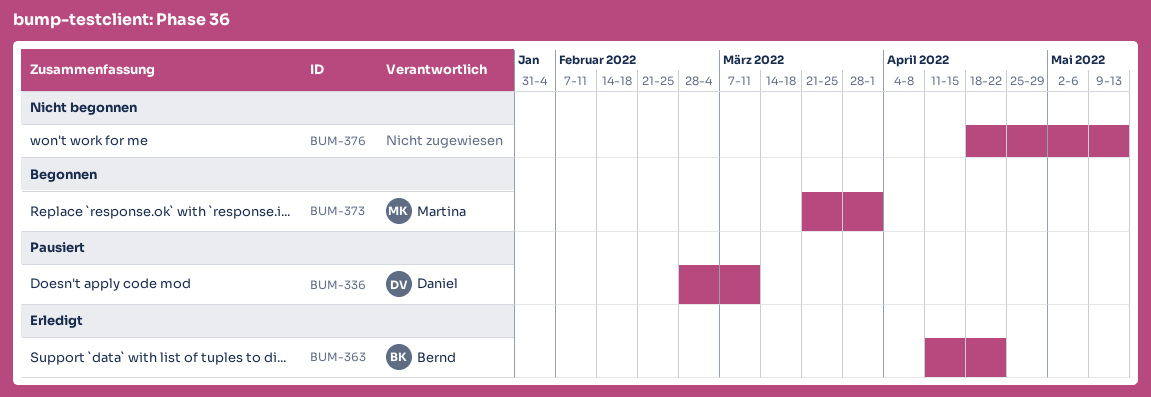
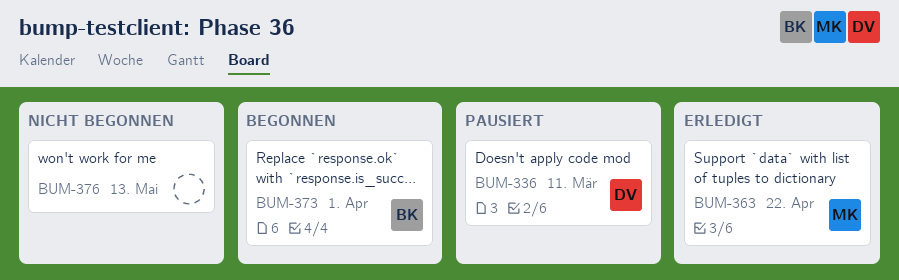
BUM-363, owner: Bernd -> Martina
BUM-373, owner: Martina -> Bernd

